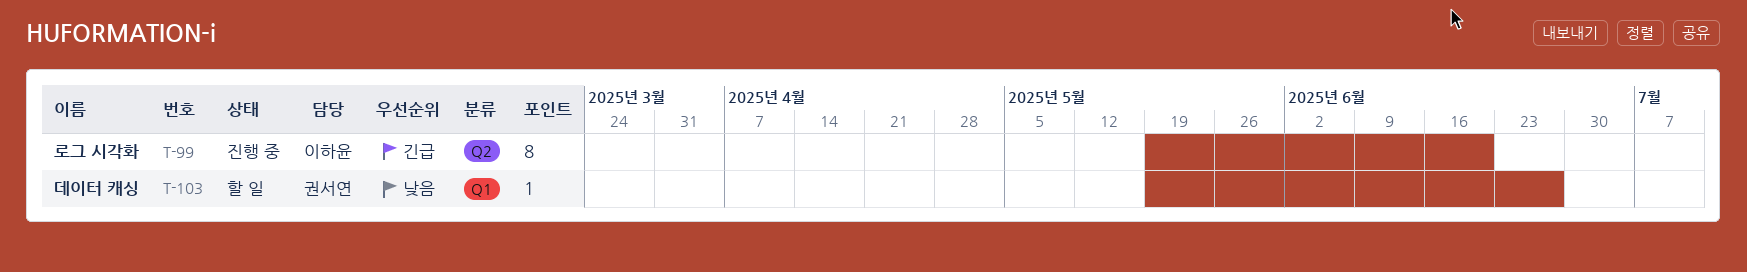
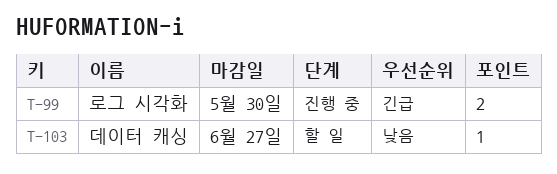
T-99, estimate: 8 -> 2
T-99, due: Jun 20 -> May 30

